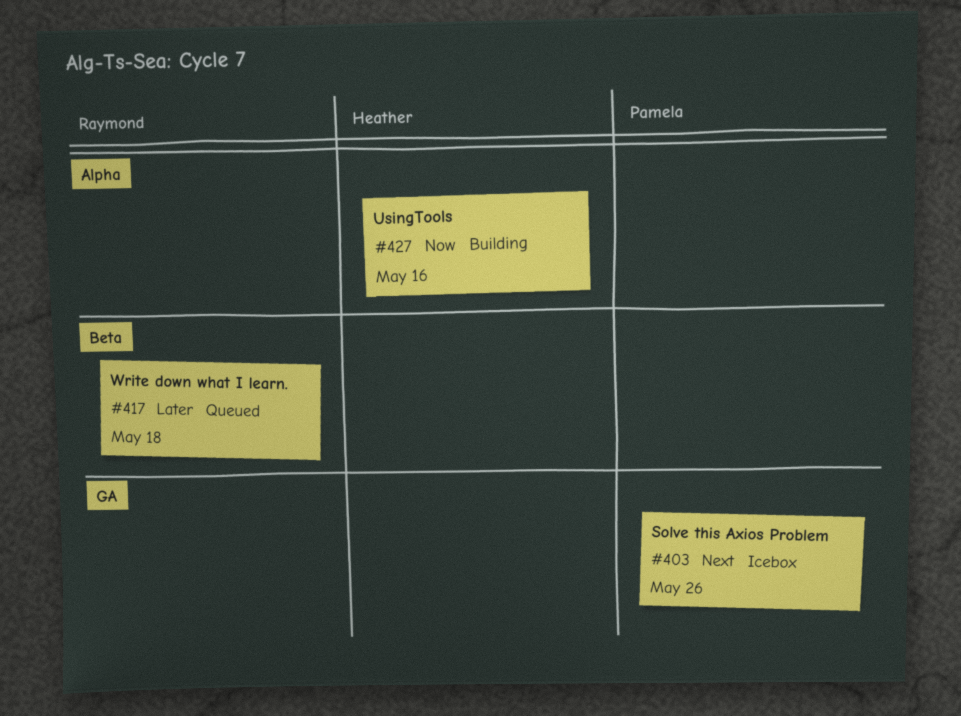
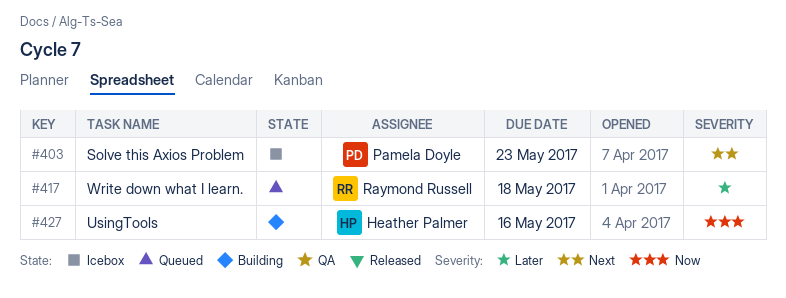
#403, due: May 26 -> May 23

